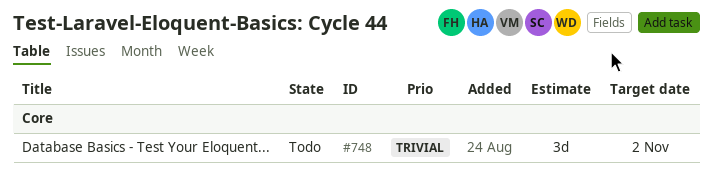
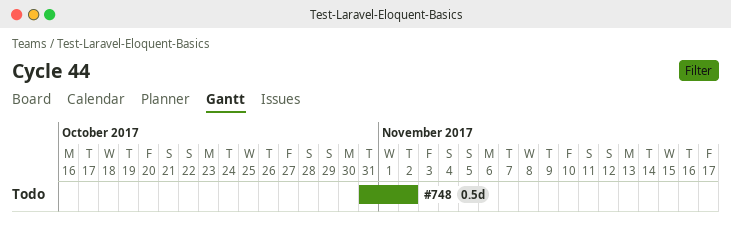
#748, estimate: 3d -> 0.5d

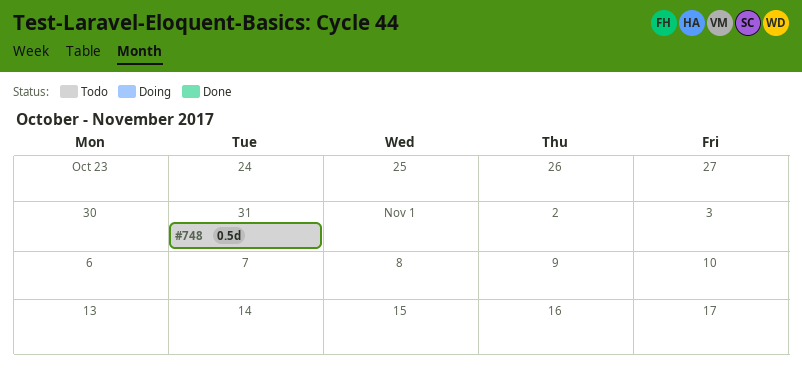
#748, due: Nov 2 -> Oct 31

